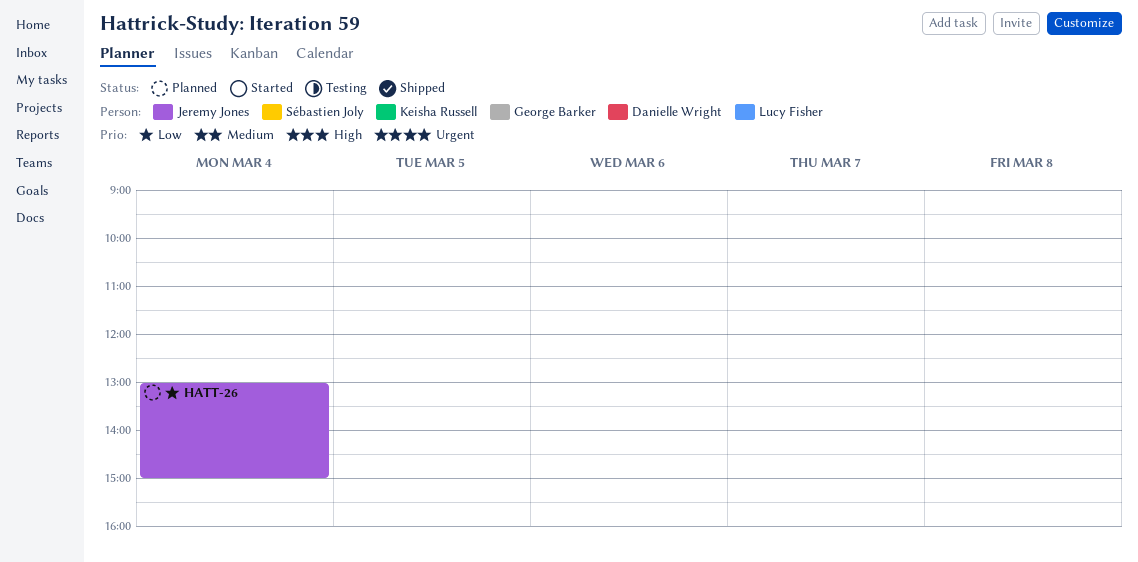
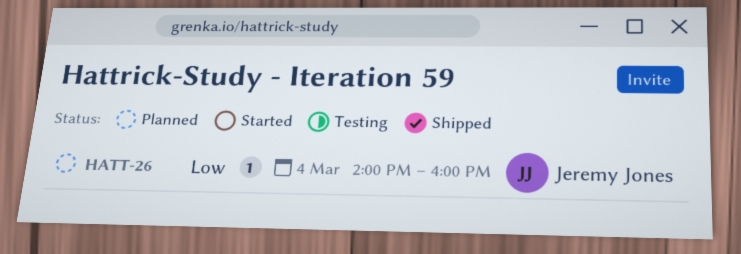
HATT-26, begins: 13:00 -> 14:00
HATT-26, ends: 15:00 -> 16:00

